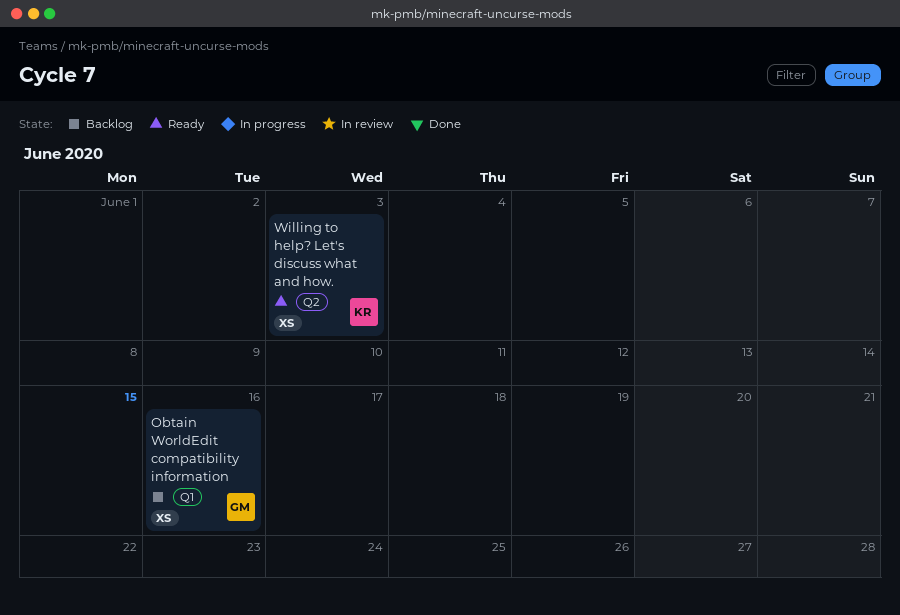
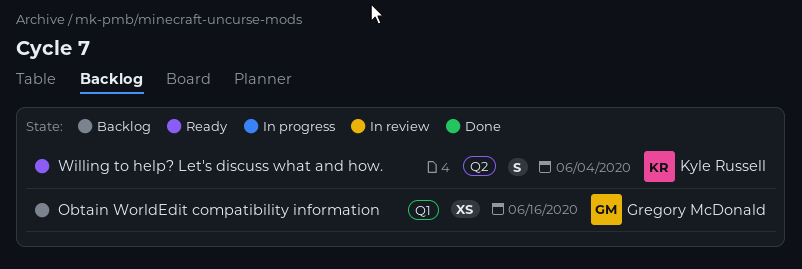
Willing to help? Let's discuss what and how., estimate: XS -> S
Willing to help? Let's discuss what and how., due: Jun 3 -> Jun 4

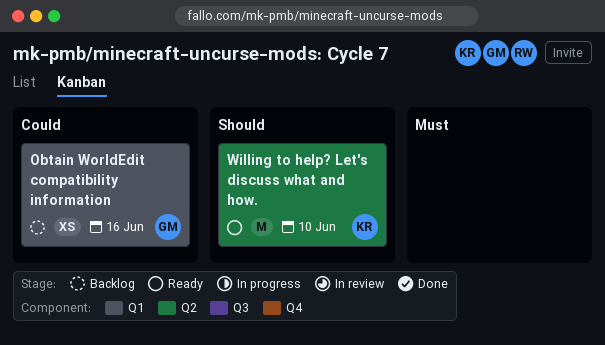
Willing to help? Let's discuss what and how., estimate: S -> M
Willing to help? Let's discuss what and how., due: Jun 4 -> Jun 10

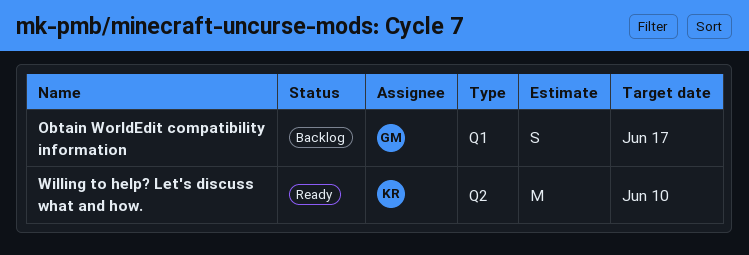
Obtain WorldEdit compatibility information, estimate: XS -> S
Obtain WorldEdit compatibility information, due: Jun 16 -> Jun 17

